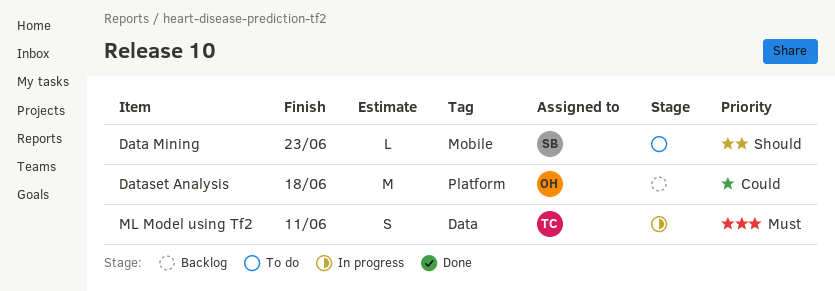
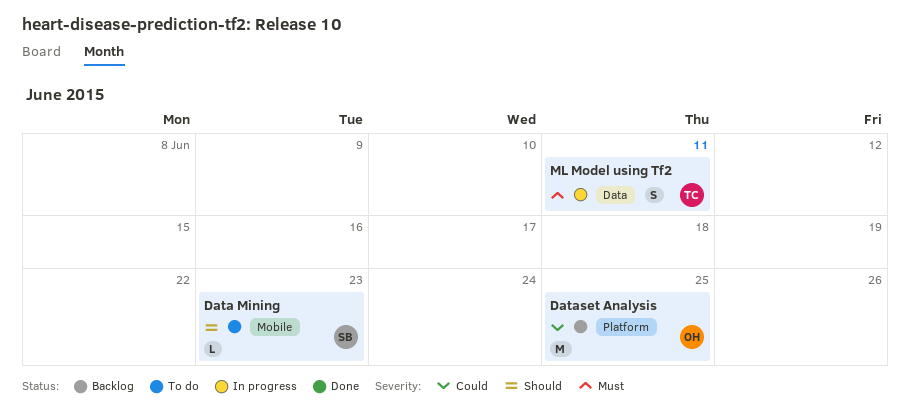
Dataset Analysis, due: Jun 18 -> Jun 25

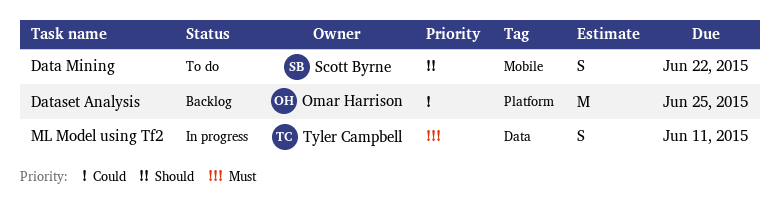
Data Mining, estimate: L -> S
Data Mining, due: Jun 23 -> Jun 22

